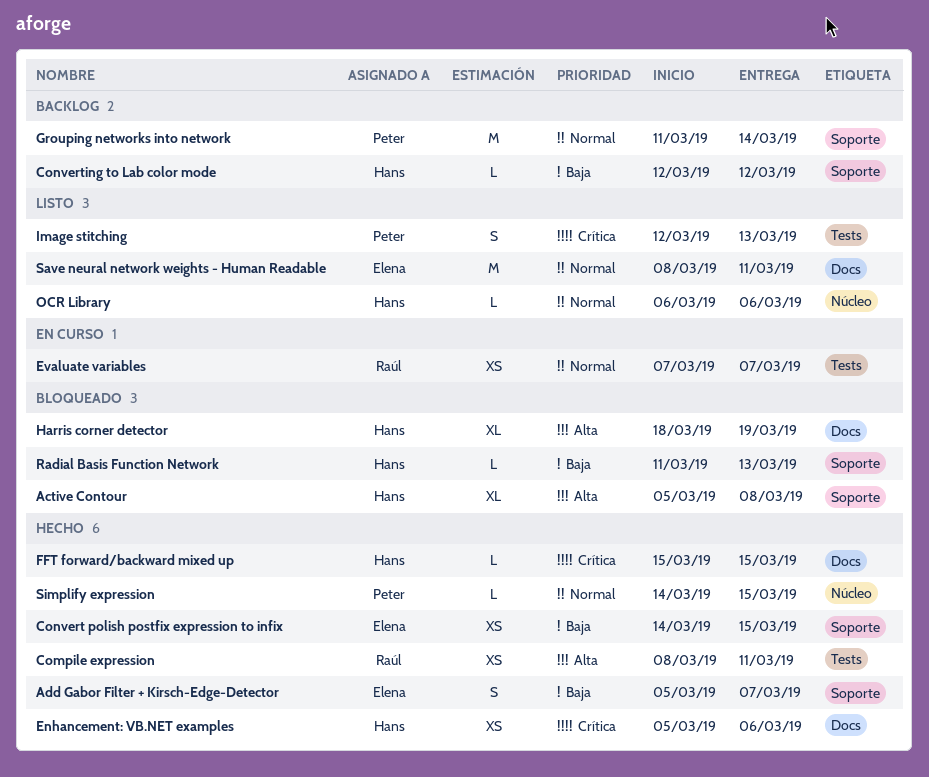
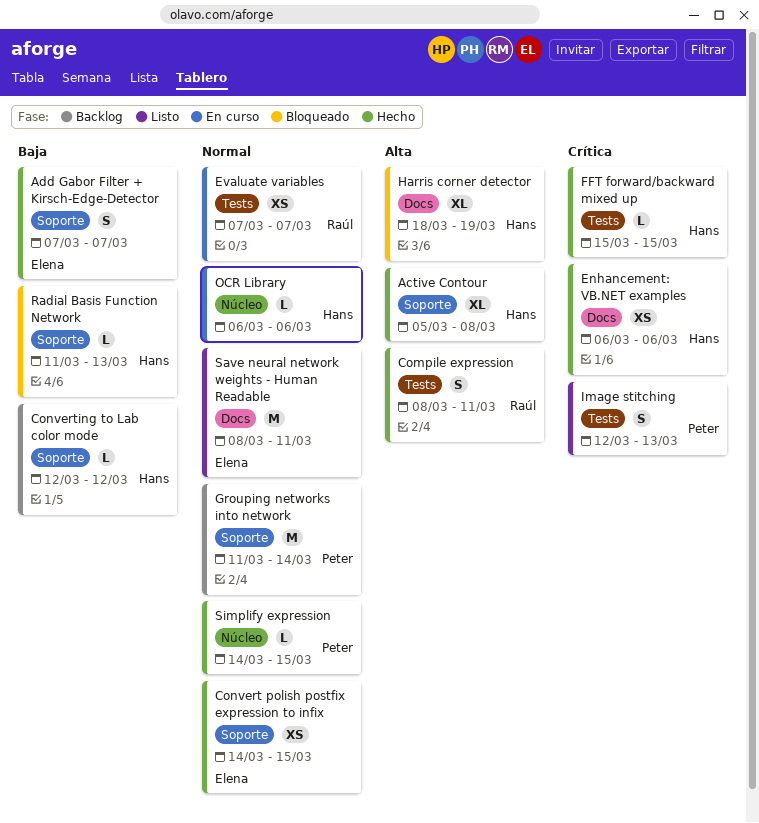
Active Contour, status: Bloqueado -> Hecho
Add Gabor Filter + Kirsch-Edge-Detector, start: Mar 5 -> Mar 7
Compile expression, estimate: XS -> S
Convert polish postfix expression to infix, priority: Baja -> Normal
Enhancement: VB.NET examples, start: Mar 5 -> Mar 6
FFT forward/backward mixed up, label: Docs -> Tests
OCR Library, status: Listo -> En curso

